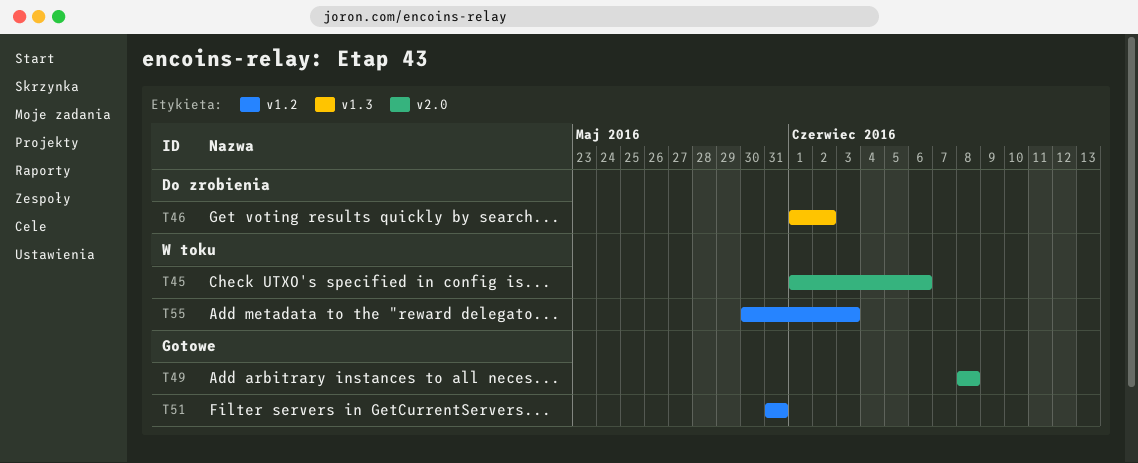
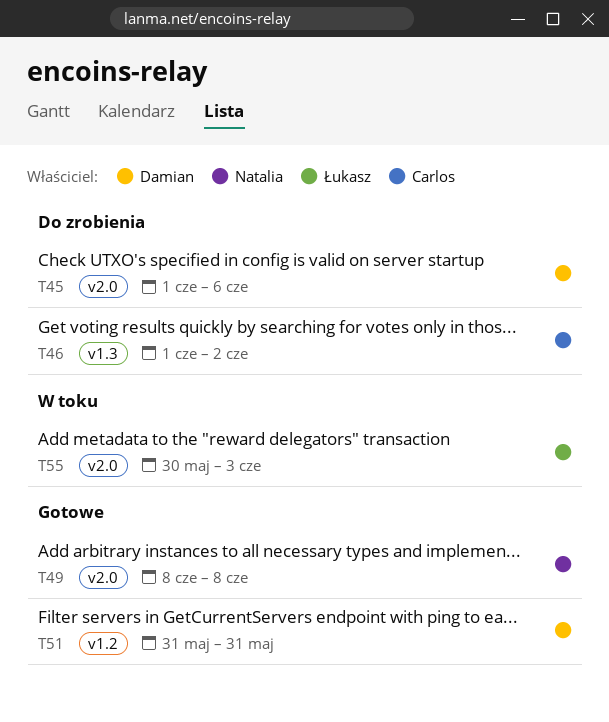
T45, status: W toku -> Do zrobienia
T55, label: v1.2 -> v2.0

